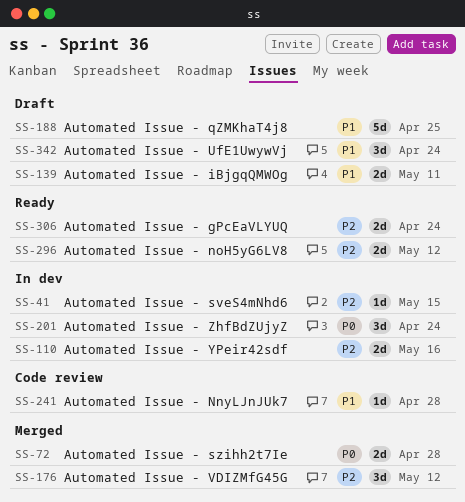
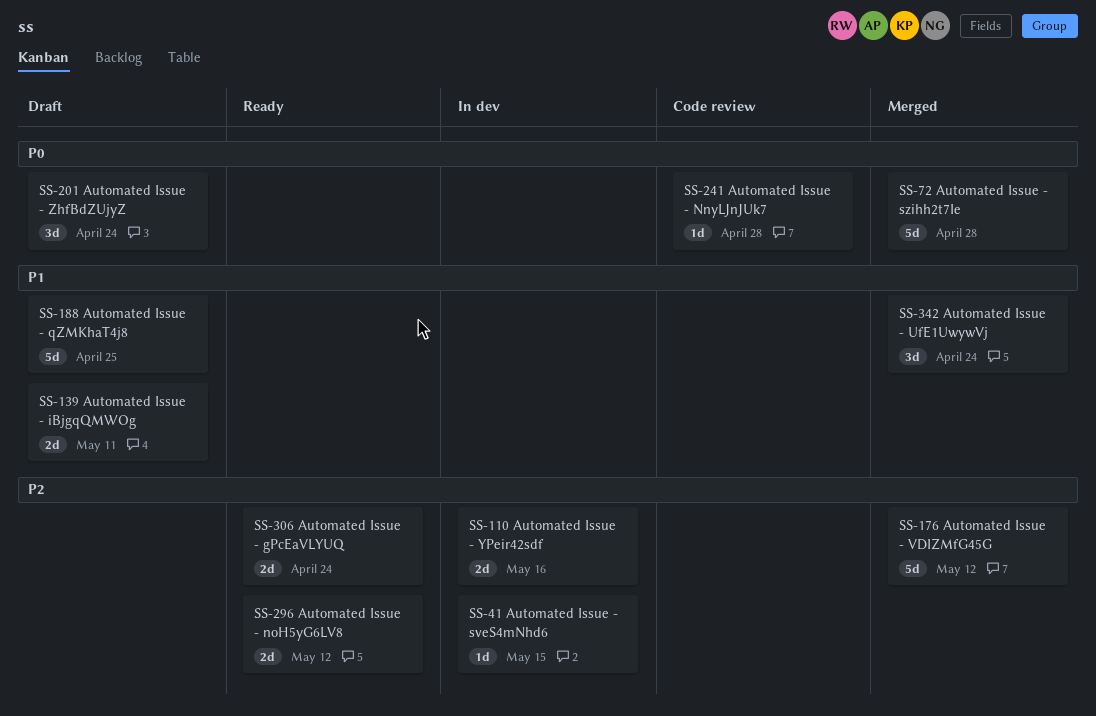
SS-72, estimate: 2d -> 5d
SS-176, estimate: 3d -> 5d
SS-201, status: In dev -> Draft
SS-241, priority: P1 -> P0
SS-342, status: Draft -> Merged

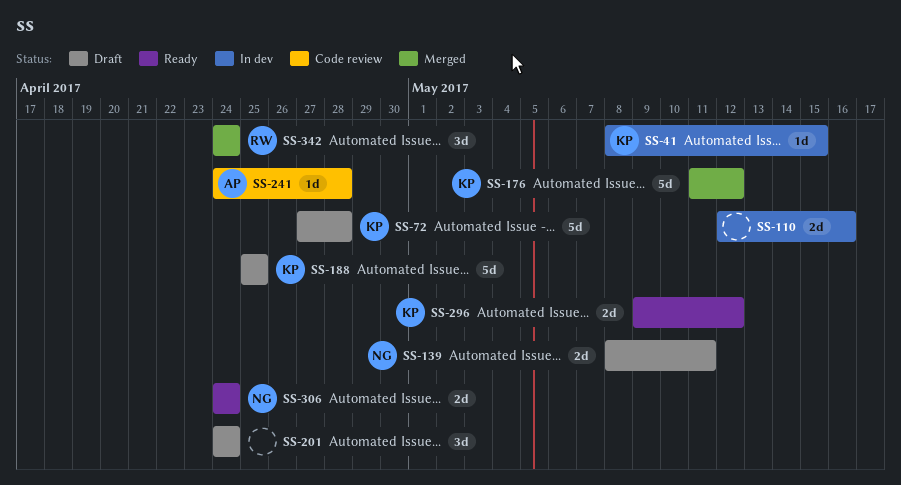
SS-72, status: Merged -> Draft

